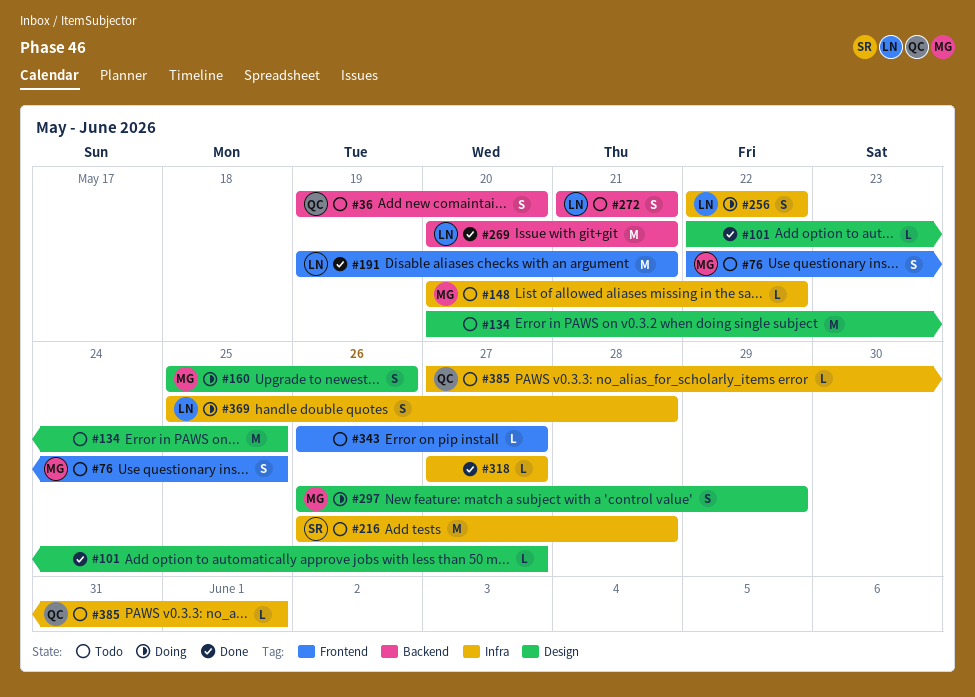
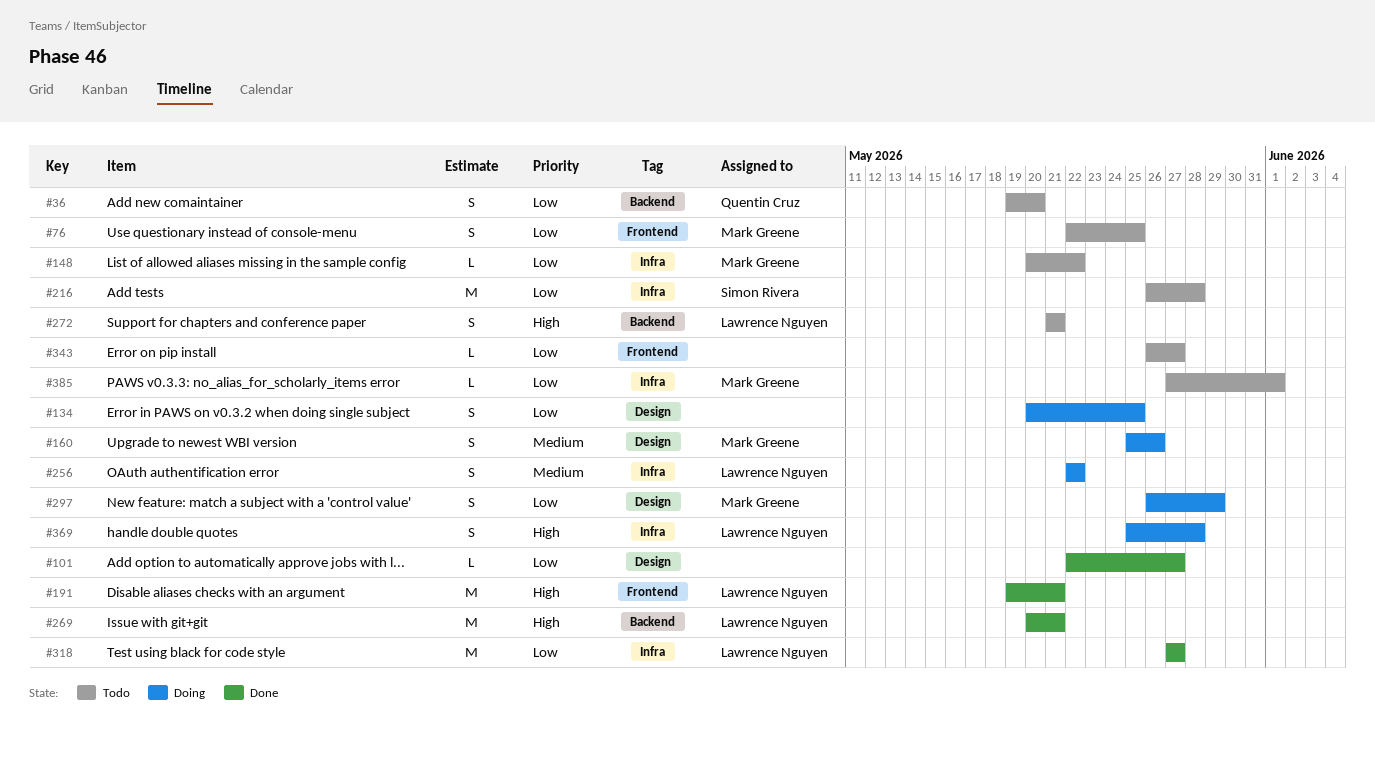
#134, status: Todo -> Doing
#134, estimate: M -> S
#318, owner: none -> Lawrence Nguyen
#318, estimate: L -> M
#385, owner: Quentin Cruz -> Mark Greene

